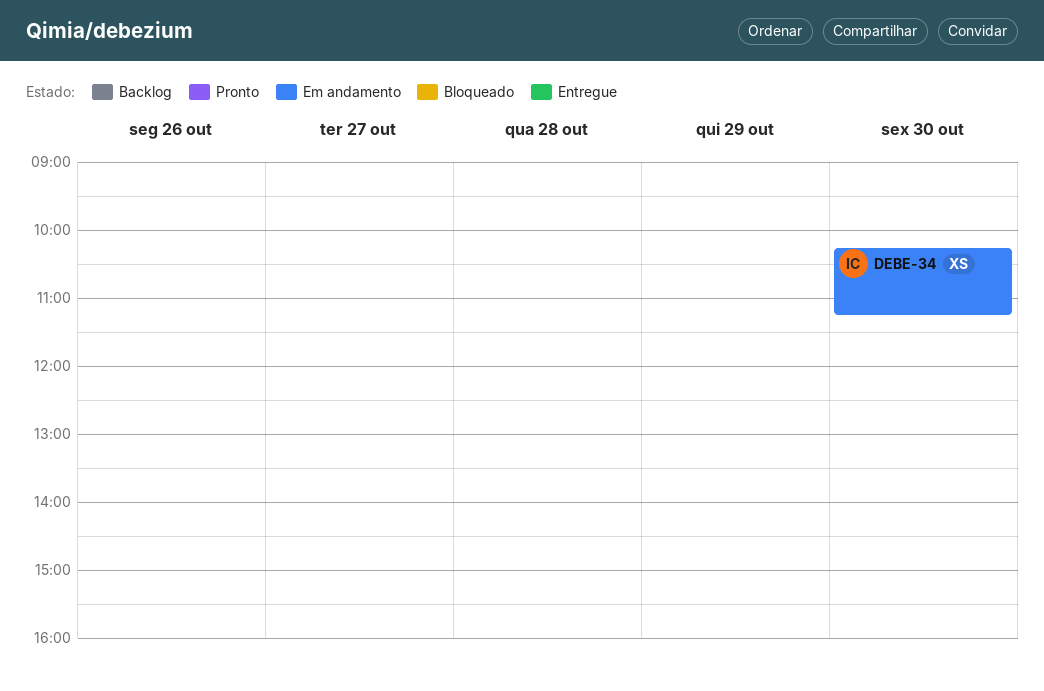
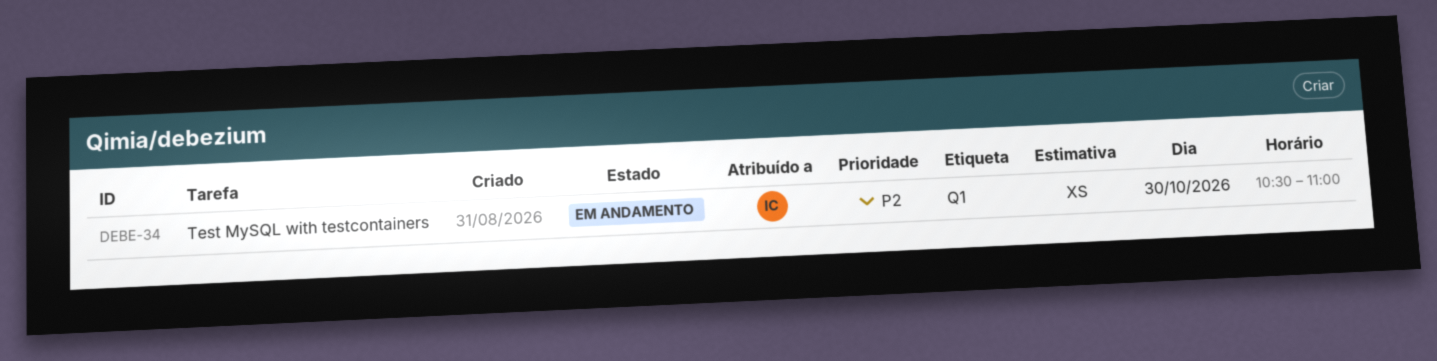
DEBE-34, begins: 10:15 -> 10:30
DEBE-34, ends: 11:15 -> 11:00

